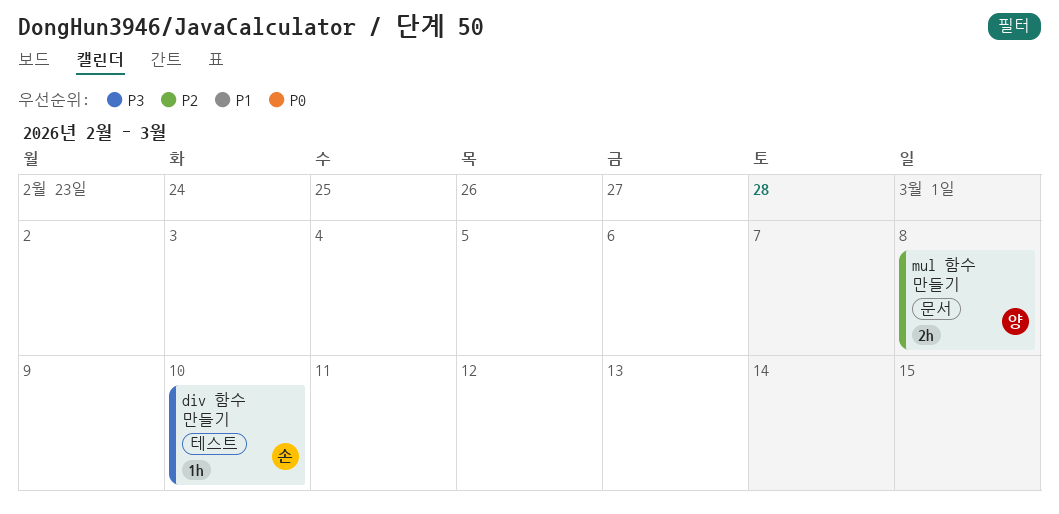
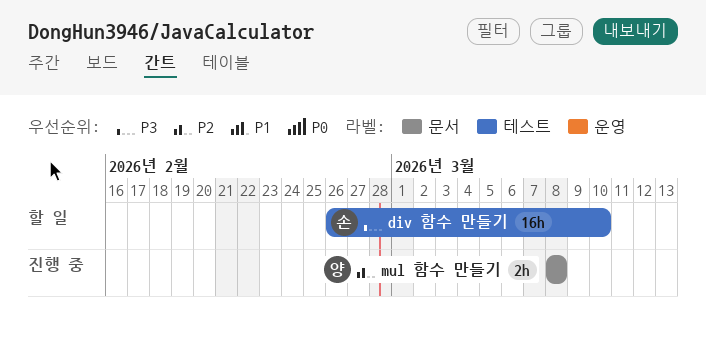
div 함수 만들기, estimate: 1h -> 16h

